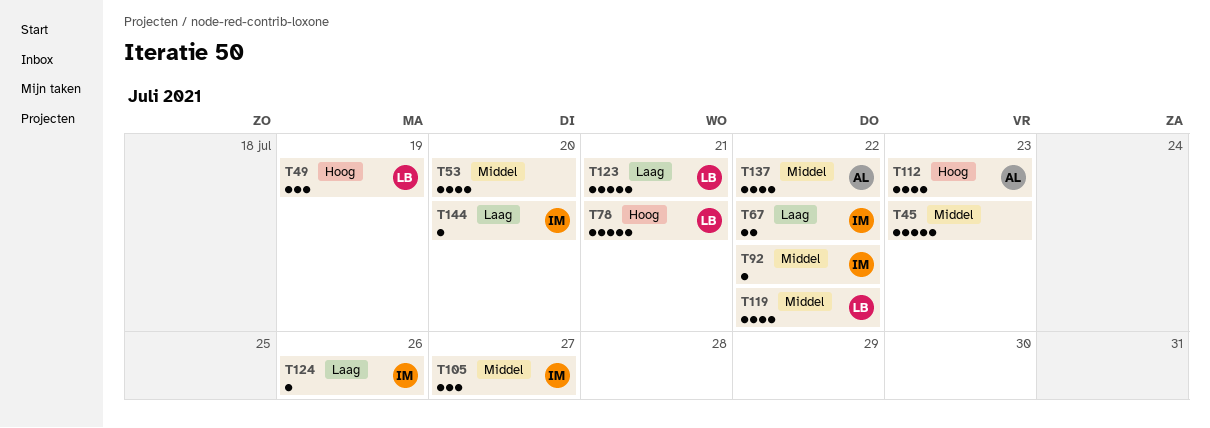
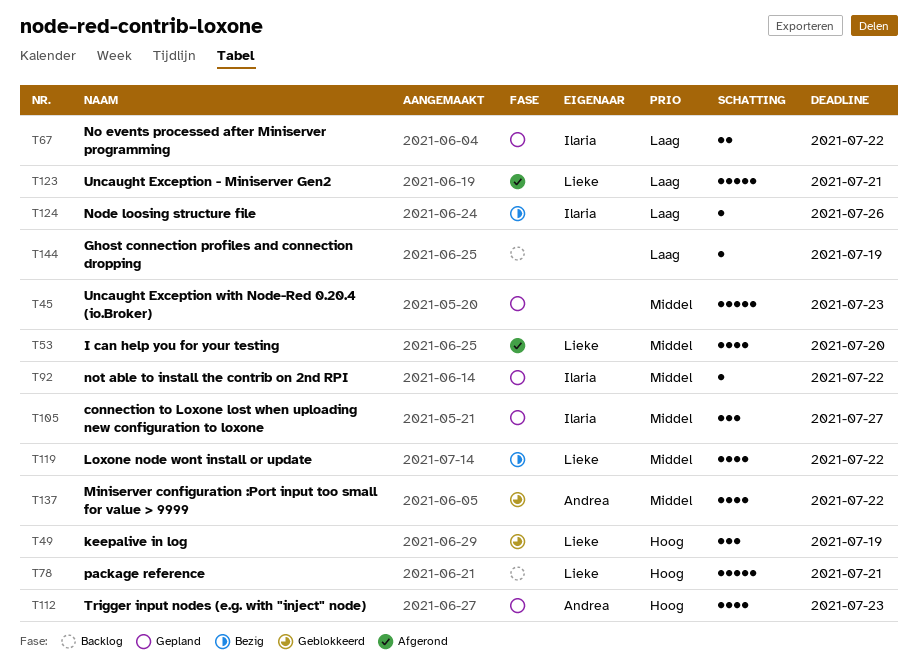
T53, owner: none -> Lieke
T144, owner: Ilaria -> none
T144, due: Jul 20 -> Jul 19

